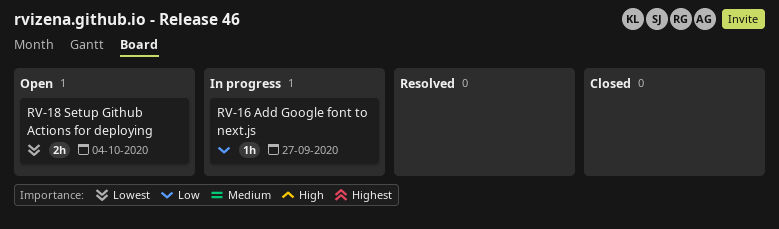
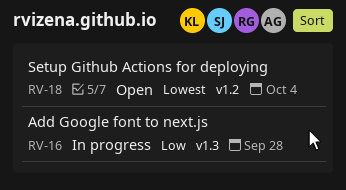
RV-16, due: Sep 27 -> Sep 28

